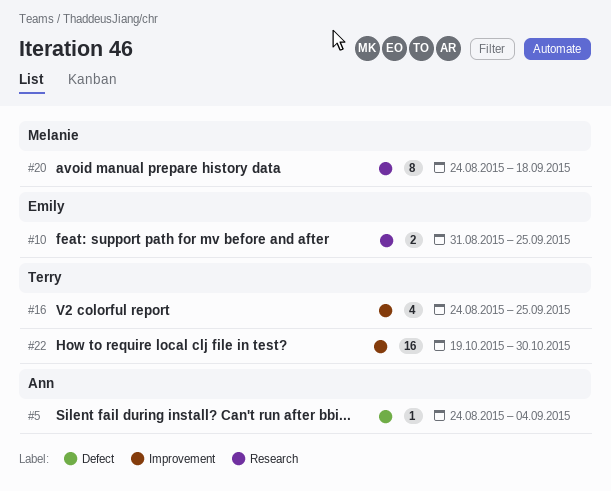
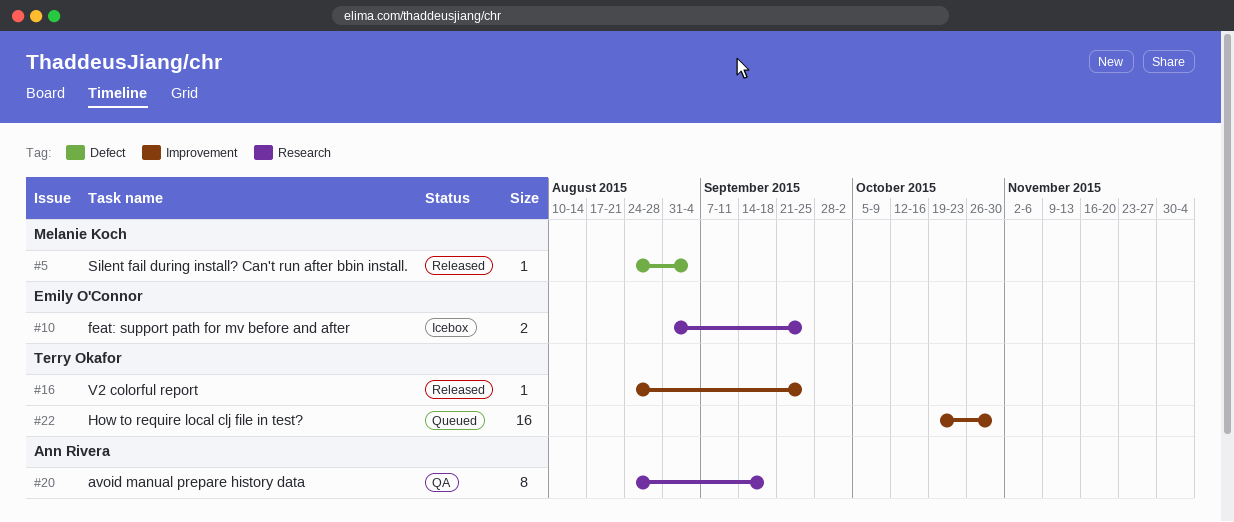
#5, owner: Ann Rivera -> Melanie Koch
#16, estimate: 4 -> 1
#20, owner: Melanie Koch -> Ann Rivera

